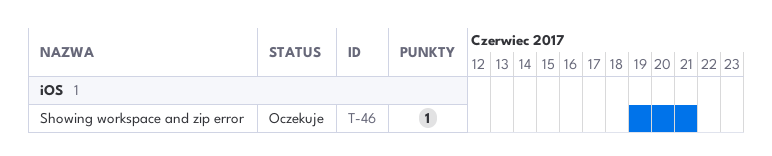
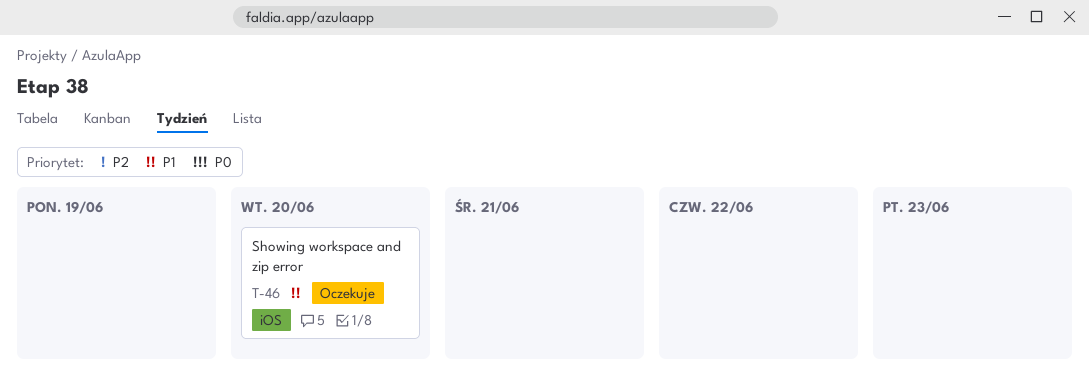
T-46, due: Jun 21 -> Jun 20

